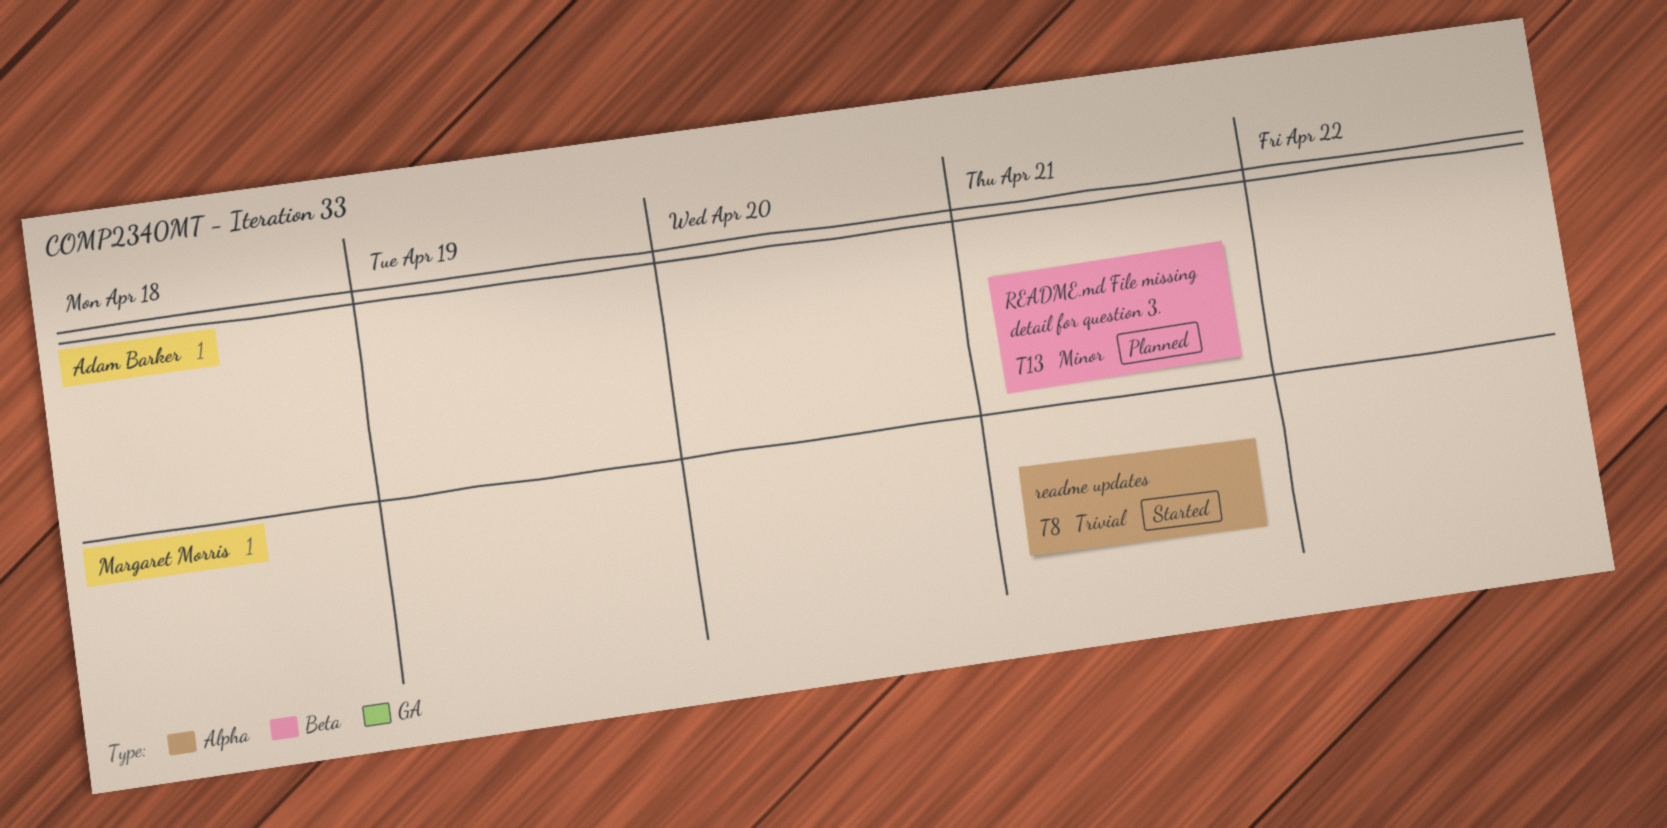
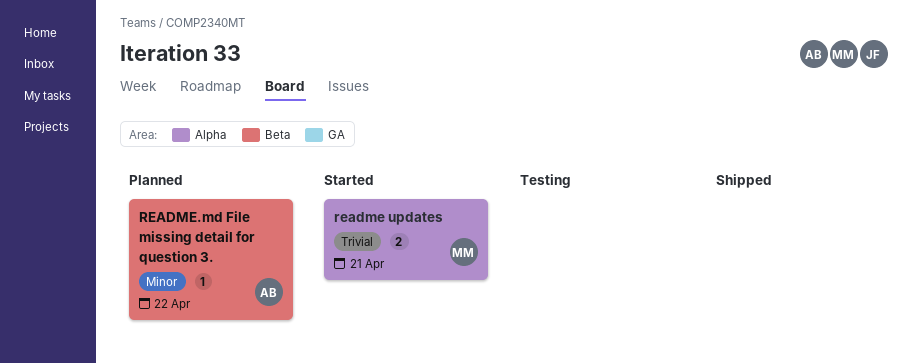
README.md File missing detail for question 3., due: Apr 21 -> Apr 22

